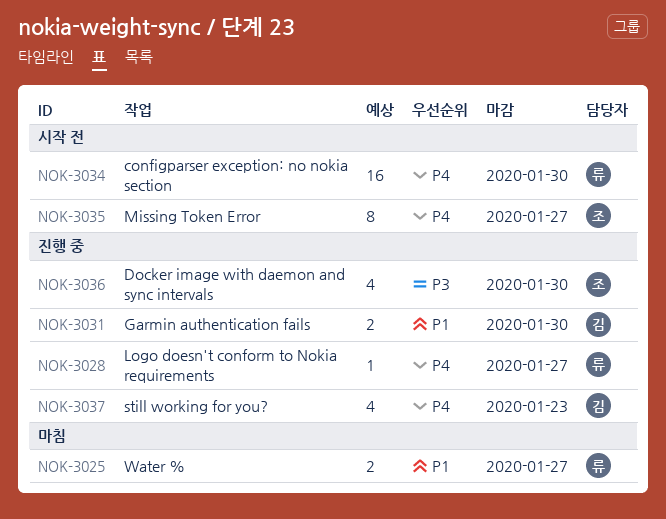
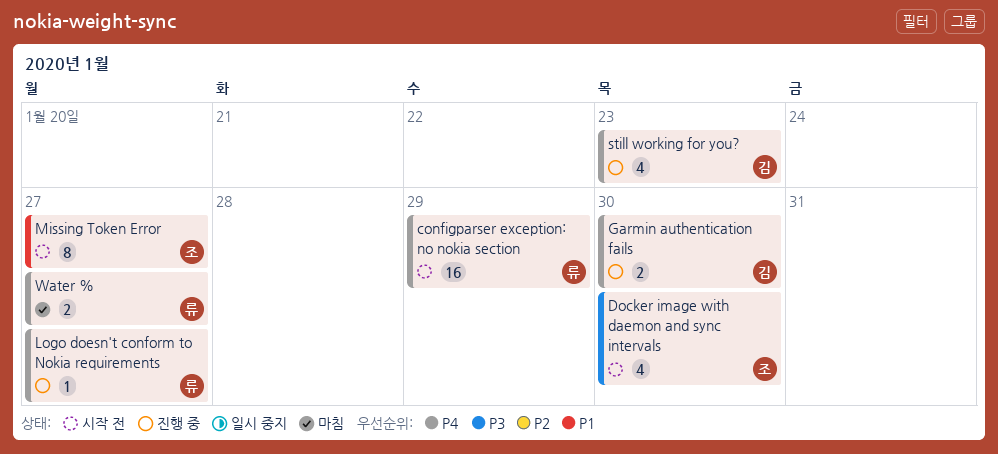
configparser exception: no nokia section, due: Jan 30 -> Jan 29
Docker image with daemon and sync intervals, status: 진행 중 -> 시작 전
Garmin authentication fails, priority: P1 -> P4
Missing Token Error, priority: P4 -> P1
Water %, priority: P1 -> P4

